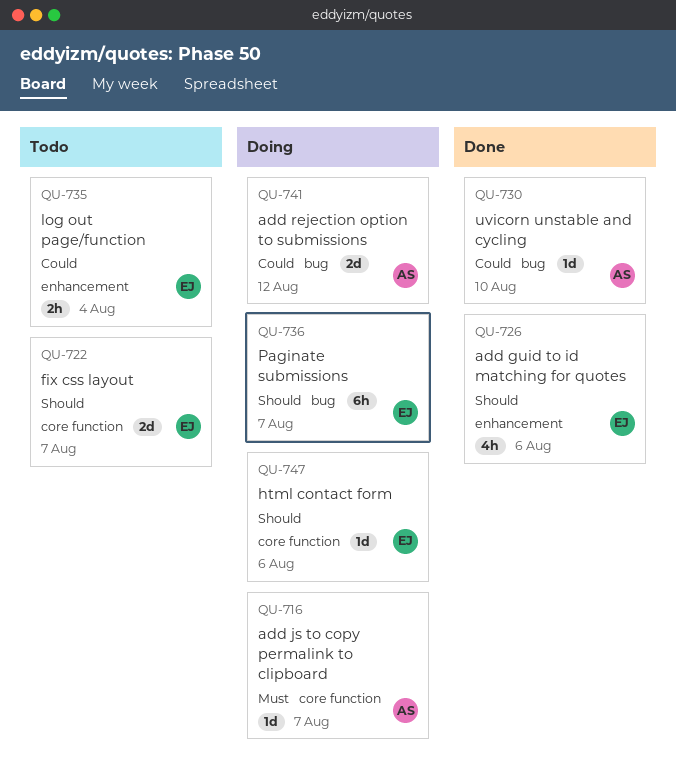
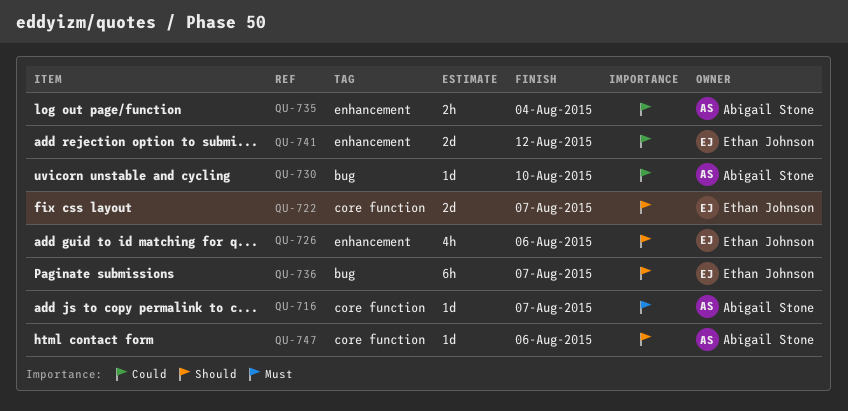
QU-735, owner: Ethan Johnson -> Abigail Stone
QU-741, owner: Abigail Stone -> Ethan Johnson
QU-741, label: bug -> enhancement
QU-747, owner: Ethan Johnson -> Abigail Stone

